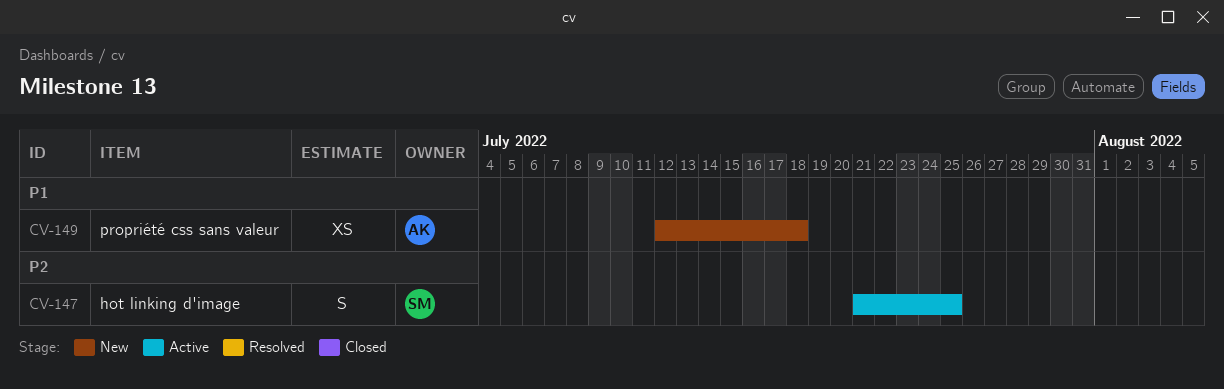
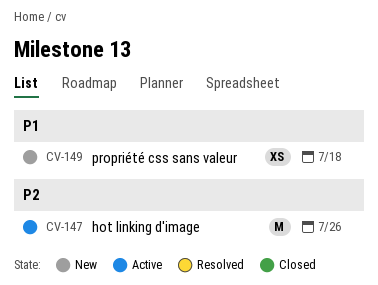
CV-147, estimate: S -> M
CV-147, due: Jul 25 -> Jul 26

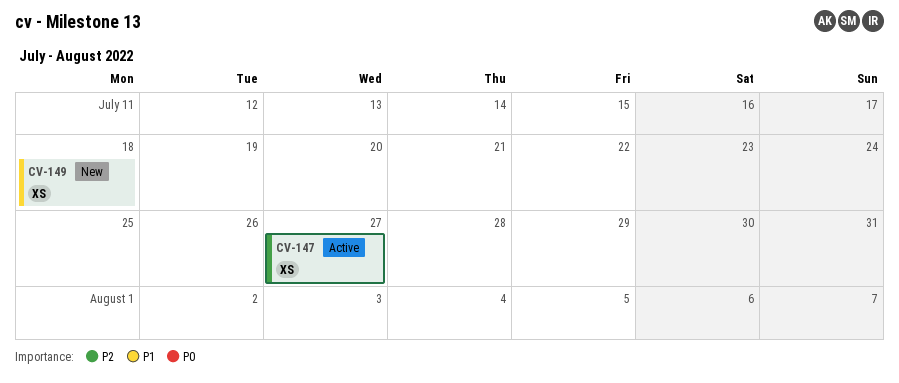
CV-147, estimate: M -> XS
CV-147, due: Jul 26 -> Jul 27

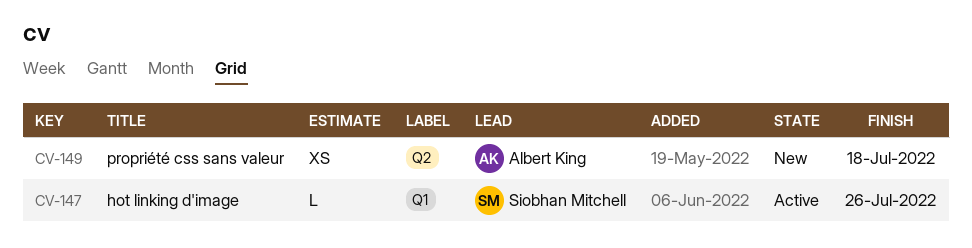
CV-147, estimate: XS -> L
CV-147, due: Jul 27 -> Jul 26

